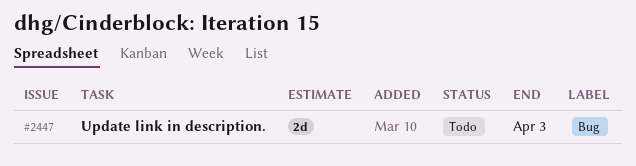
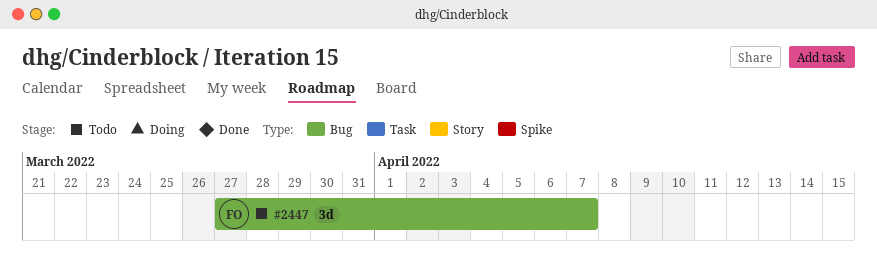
#2447, estimate: 2d -> 3d
#2447, due: Apr 3 -> Apr 7

